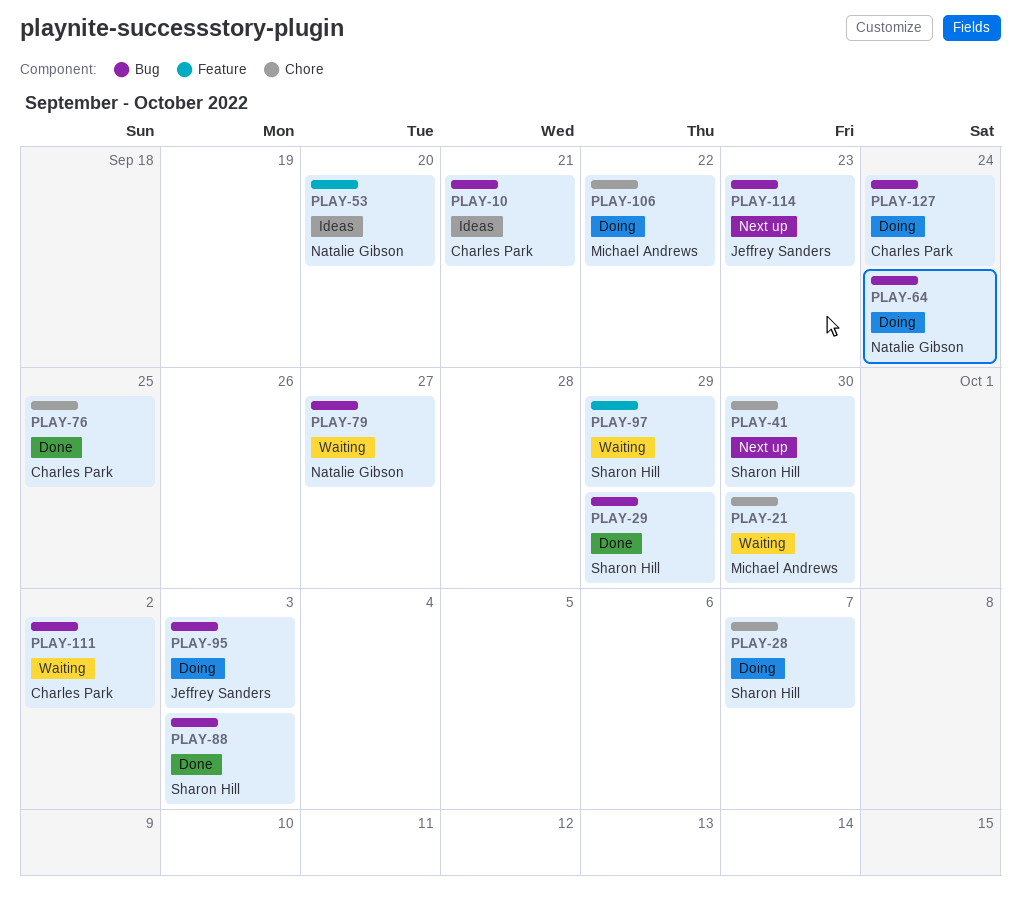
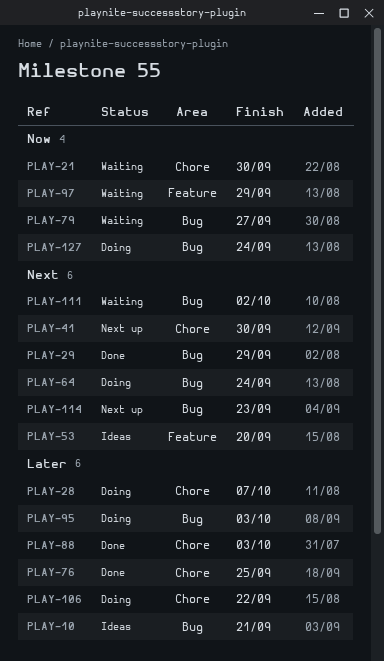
PLAY-88, label: Bug -> Chore

